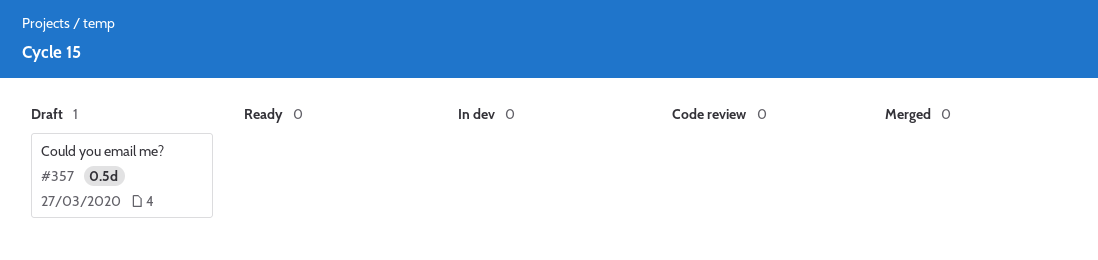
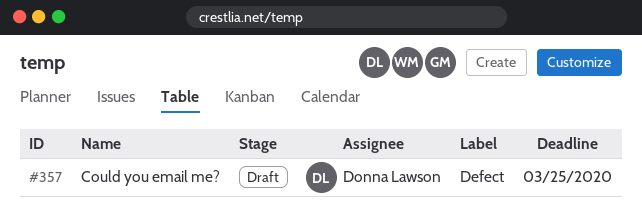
#357, due: Mar 27 -> Mar 25

